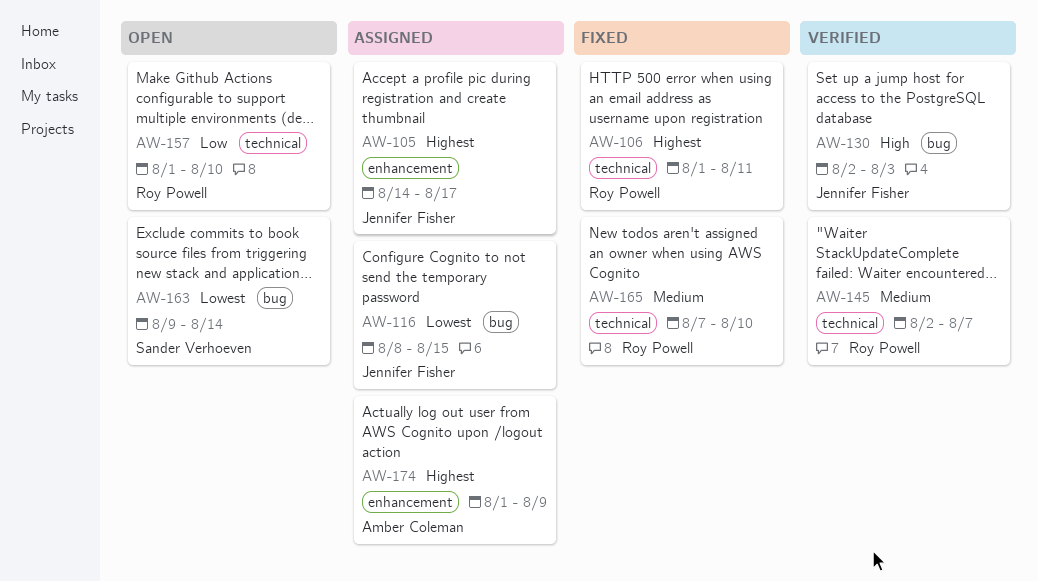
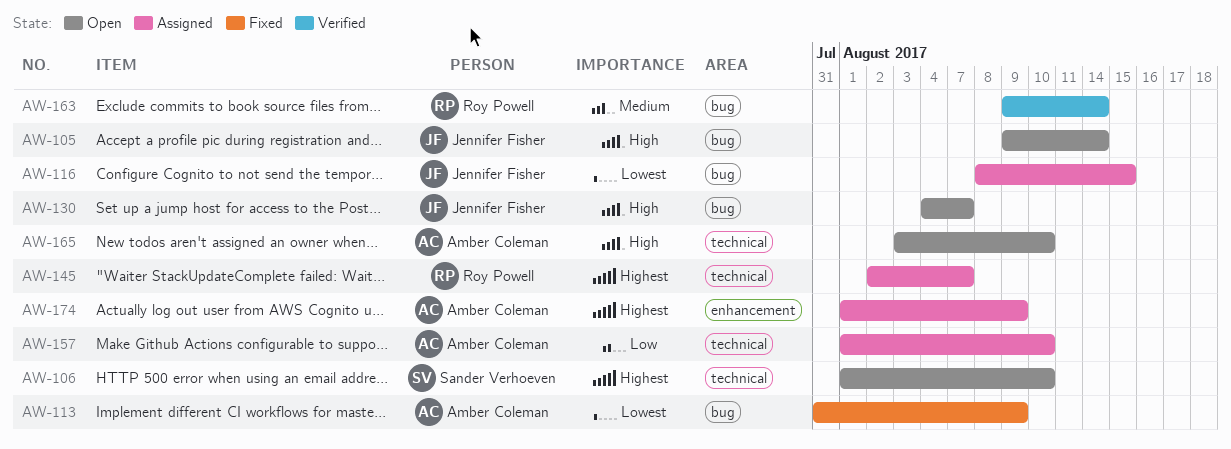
AW-105, status: Assigned -> Open
AW-105, priority: Highest -> High
AW-105, label: enhancement -> bug
AW-105, start: Aug 14 -> Aug 9
AW-105, due: Aug 17 -> Aug 14
AW-106, status: Fixed -> Open
AW-106, owner: Roy Powell -> Sander Verhoeven
AW-106, due: Aug 11 -> Aug 10
AW-113: none -> present
AW-130, status: Verified -> Open
AW-130, start: Aug 2 -> Aug 4
AW-130, due: Aug 3 -> Aug 7
AW-145, status: Verified -> Assigned
AW-145, priority: Medium -> Highest
AW-157, status: Open -> Assigned
AW-157, owner: Roy Powell -> Amber Coleman
AW-163, status: Open -> Verified
AW-163, owner: Sander Verhoeven -> Roy Powell
AW-163, priority: Lowest -> Medium
AW-165, status: Fixed -> Open
AW-165, owner: Roy Powell -> Amber Coleman
AW-165, priority: Medium -> High
AW-165, start: Aug 7 -> Aug 3

